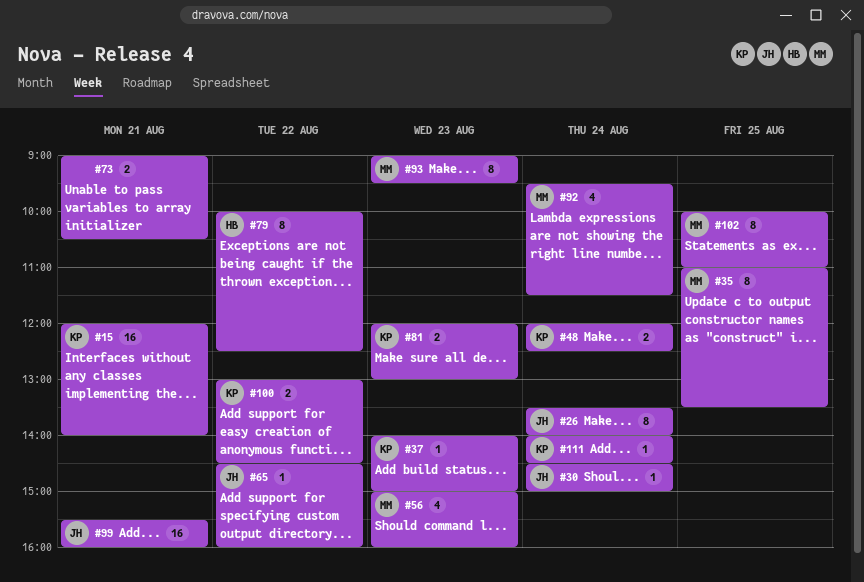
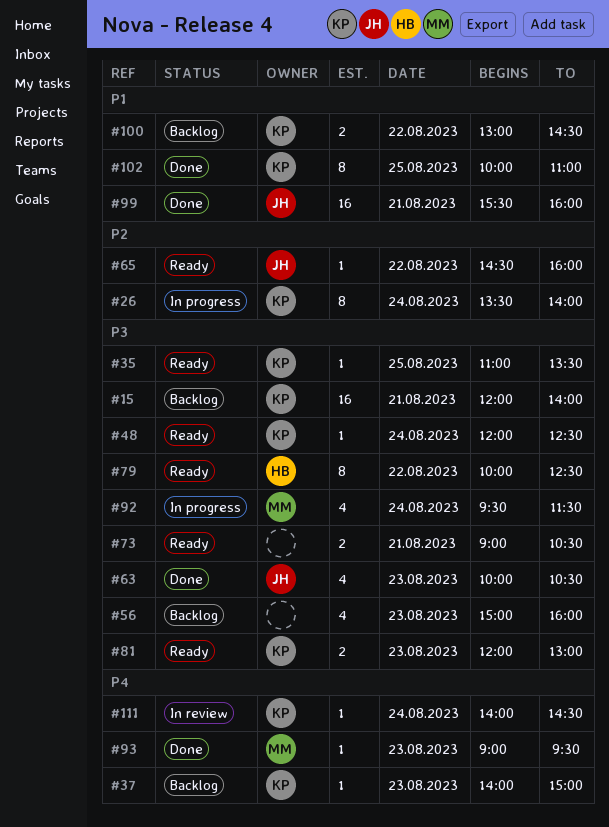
#26, owner: JH -> KP
#30: present -> none
#35, owner: MM -> KP
#35, estimate: 8 -> 1
#48, estimate: 2 -> 1
#56, owner: MM -> none
#63: none -> present
#93, estimate: 8 -> 1
#102, owner: MM -> KP

